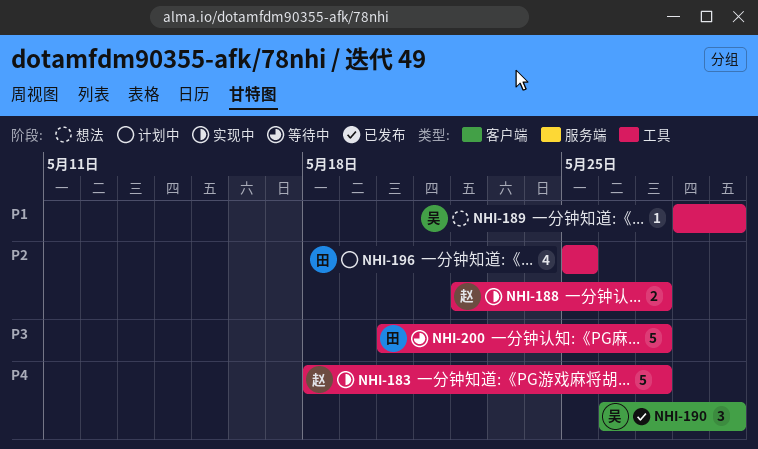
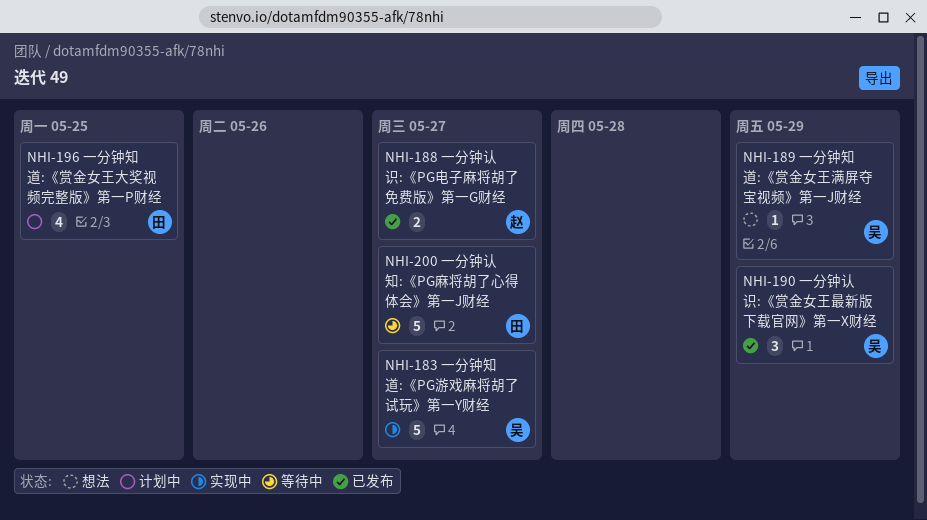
NHI-183, owner: 赵 -> 吴
NHI-188, status: 实现中 -> 已发布

